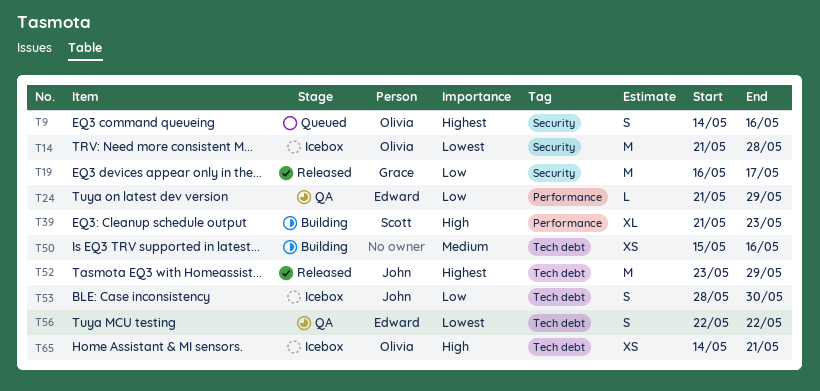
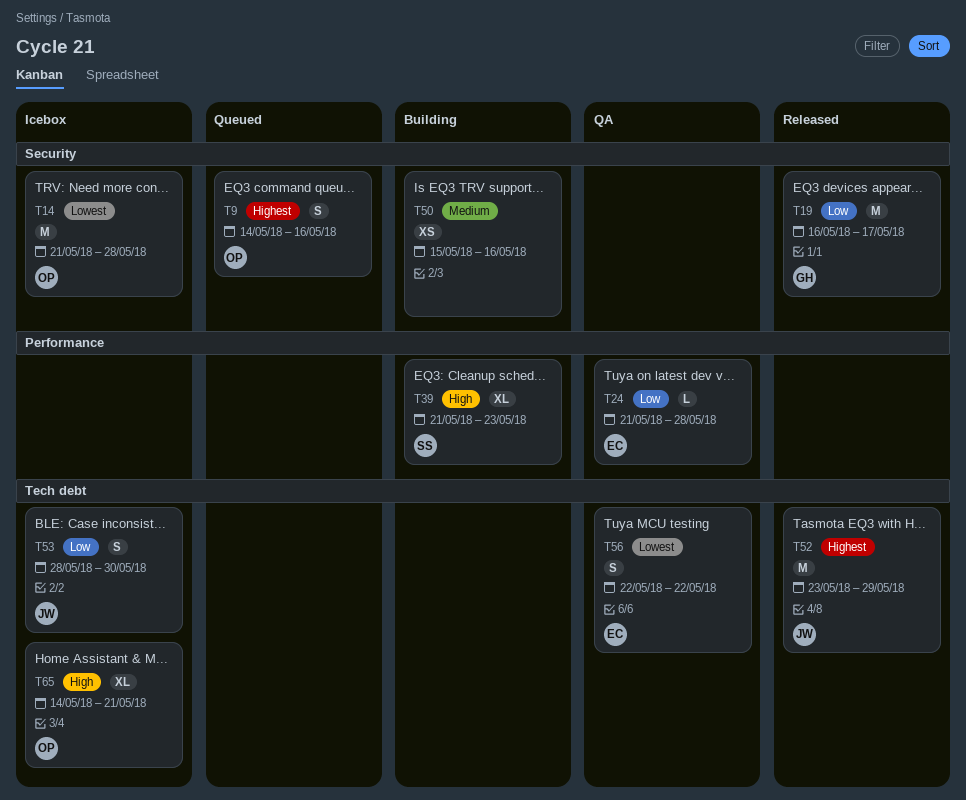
T24, due: May 29 -> May 28
T50, label: Tech debt -> Security
T65, estimate: XS -> XL

